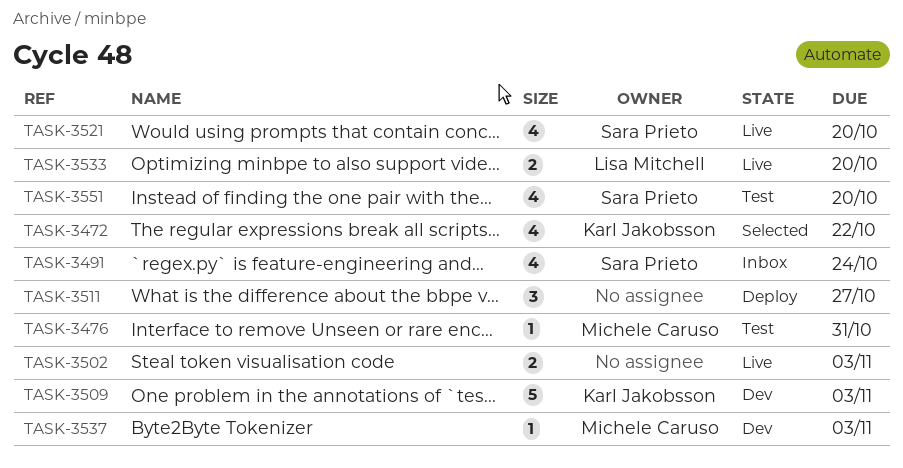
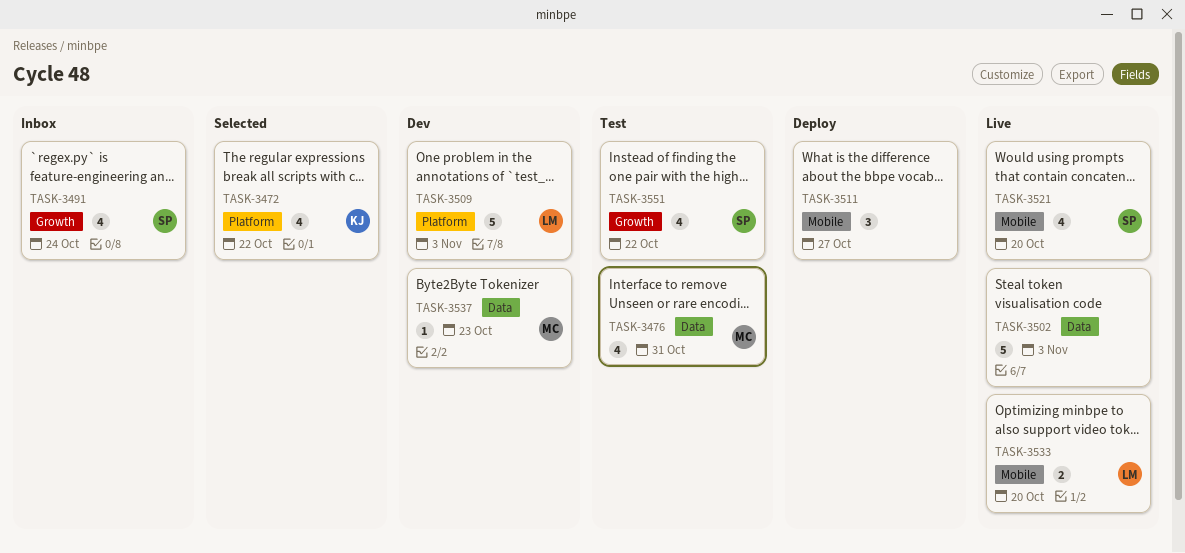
TASK-3476, estimate: 1 -> 4
TASK-3502, estimate: 2 -> 5
TASK-3509, owner: Karl Jakobsson -> Lisa Mitchell
TASK-3537, due: Nov 3 -> Oct 23
TASK-3551, due: Oct 20 -> Oct 22

